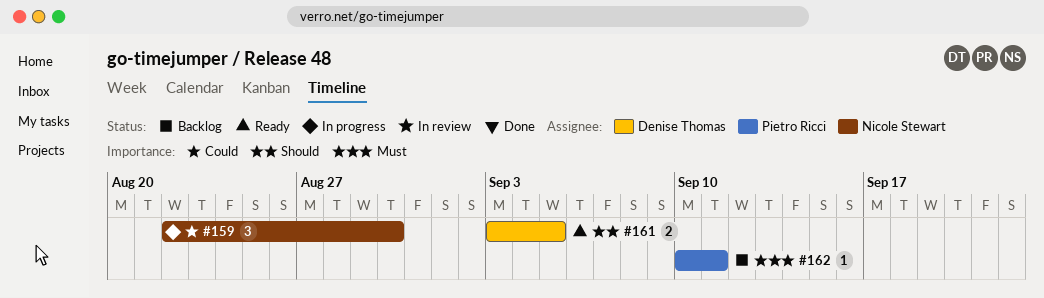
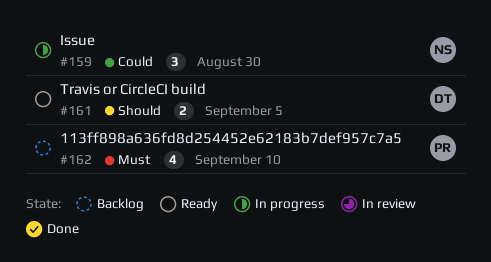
#162, estimate: 1 -> 4
#162, due: Sep 11 -> Sep 10

